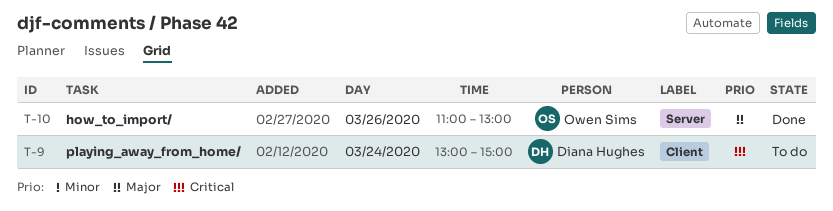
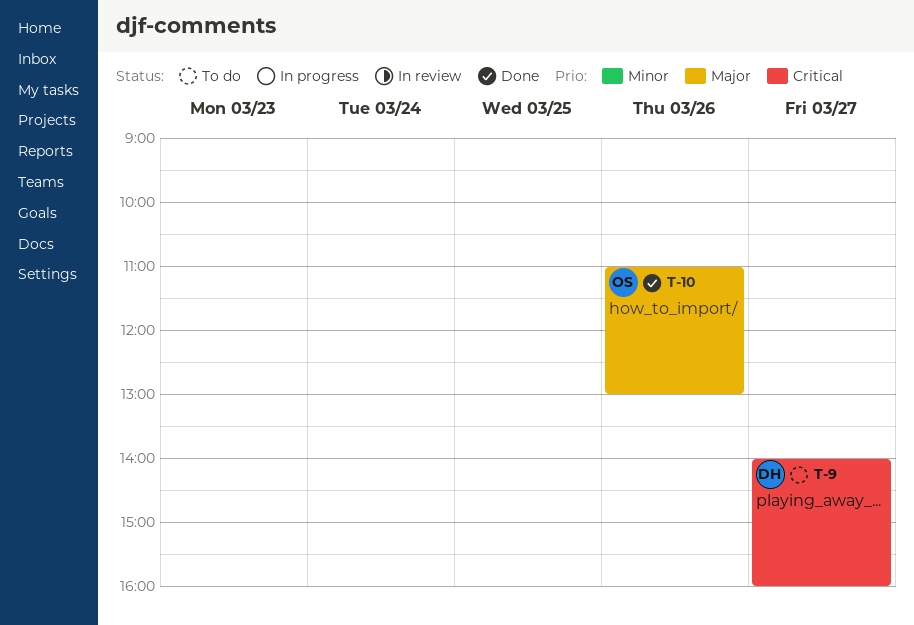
T-9, day: Mar 24 -> Mar 27
T-9, begins: 13:00 -> 14:00
T-9, ends: 15:00 -> 16:00

